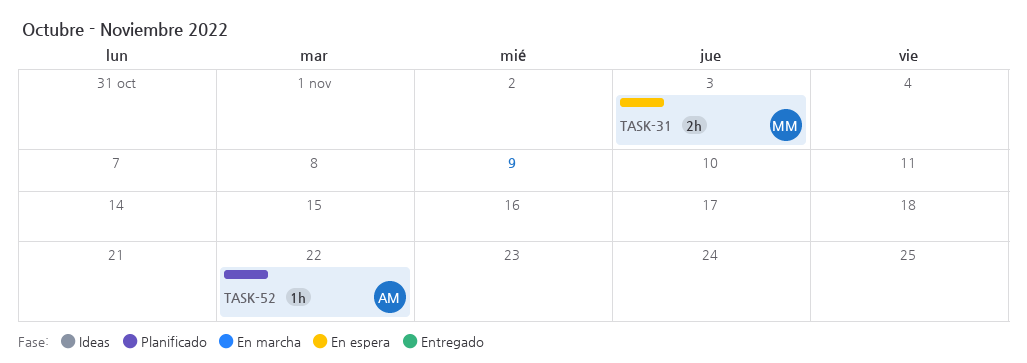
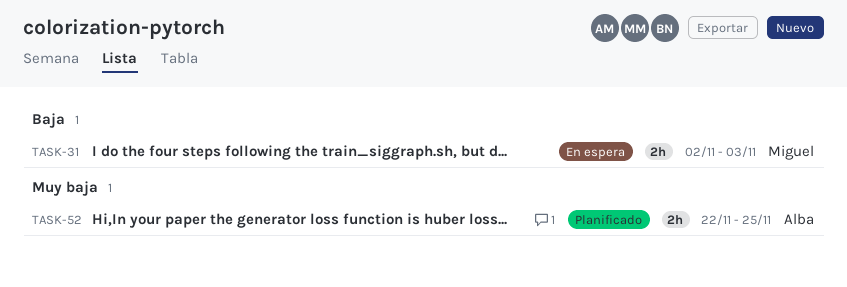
TASK-52, estimate: 1h -> 2h
TASK-52, due: Nov 22 -> Nov 25

